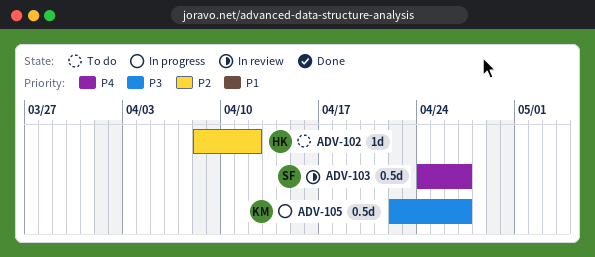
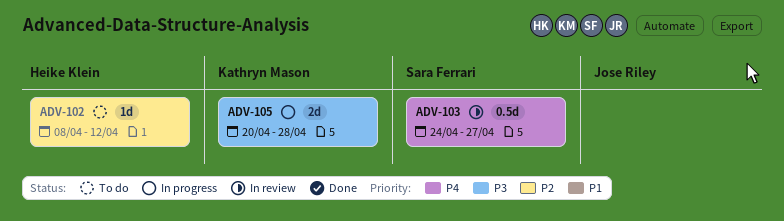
ADV-105, estimate: 0.5d -> 2d
ADV-105, start: Apr 22 -> Apr 20
ADV-105, due: Apr 27 -> Apr 28

